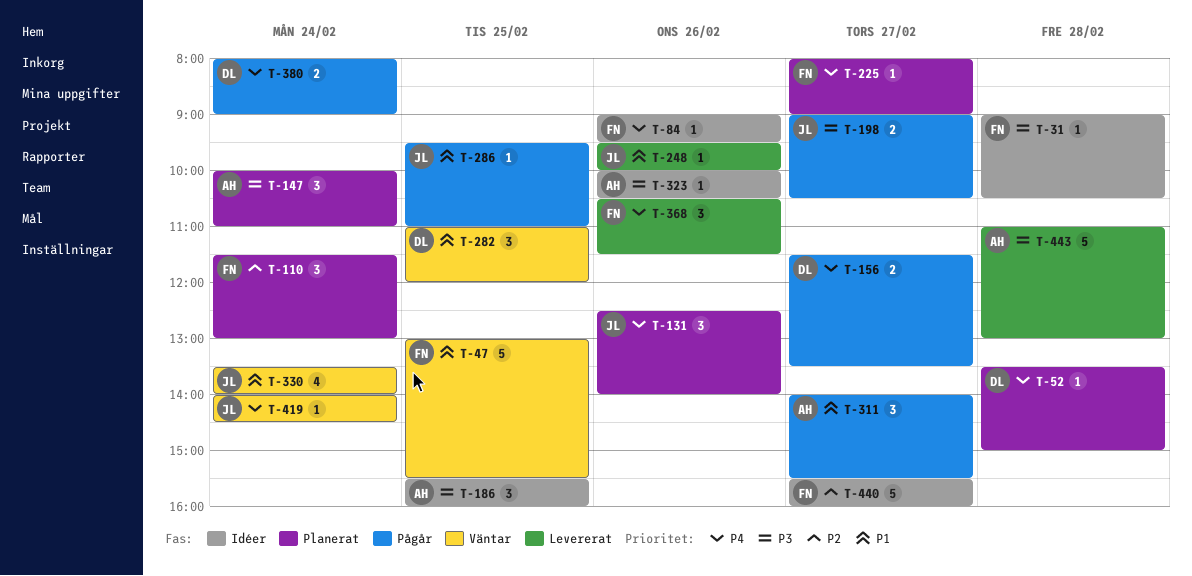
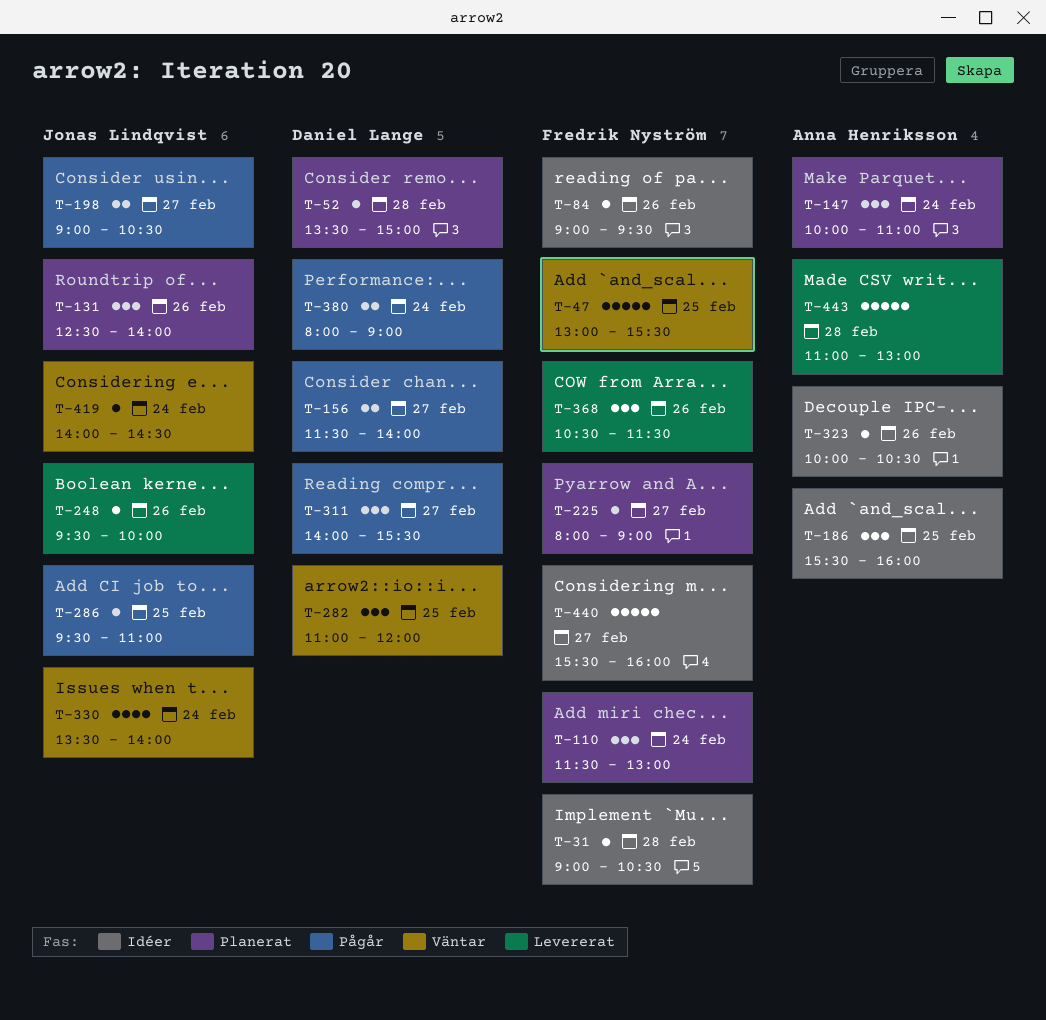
T-156, ends: 13:30 -> 14:00
T-311, owner: Anna Henriksson -> Daniel Lange

